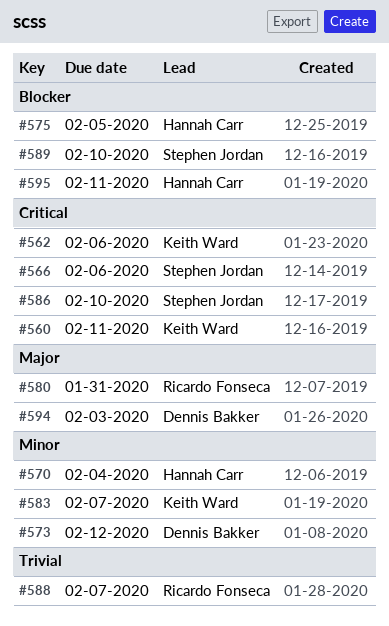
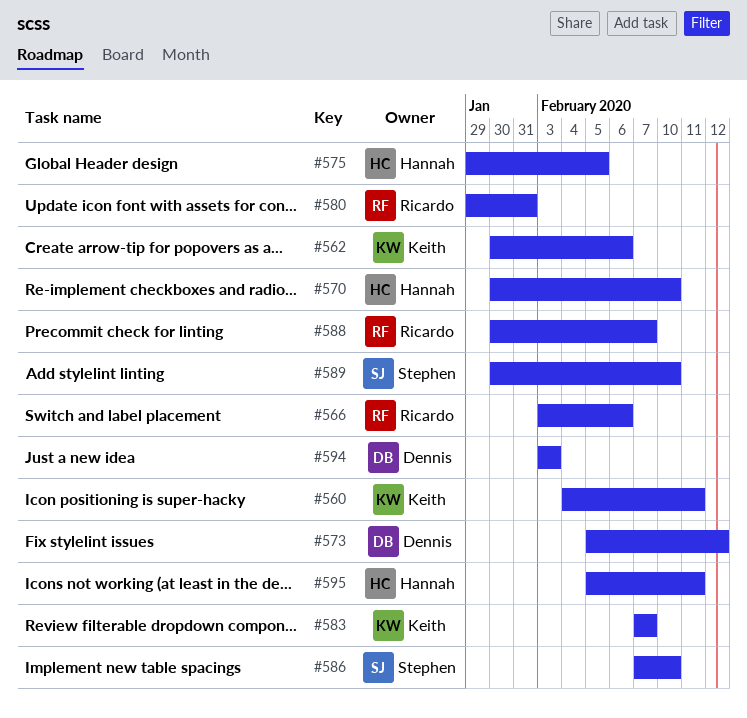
#566, owner: Stephen Jordan -> Ricardo Fonseca
#570, due: Feb 4 -> Feb 10

